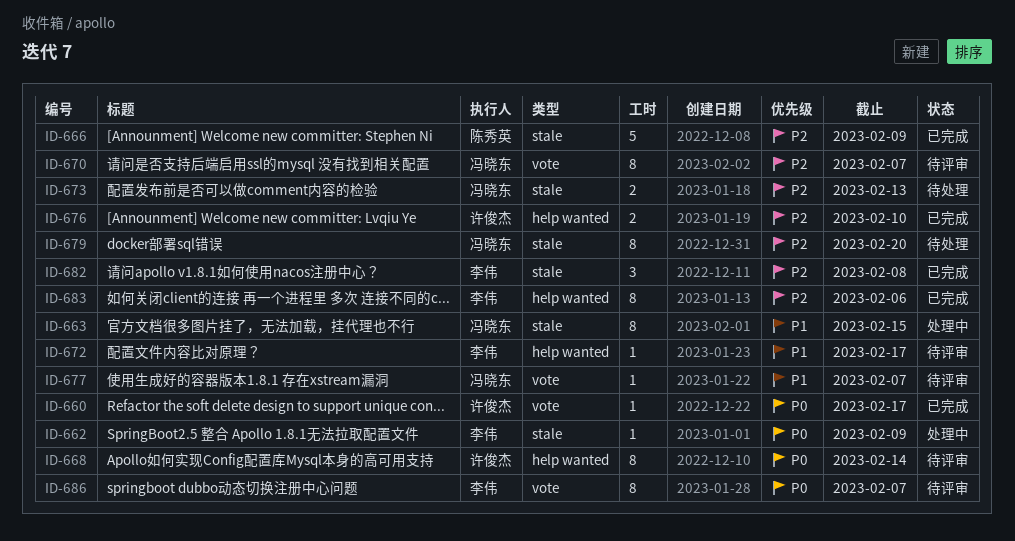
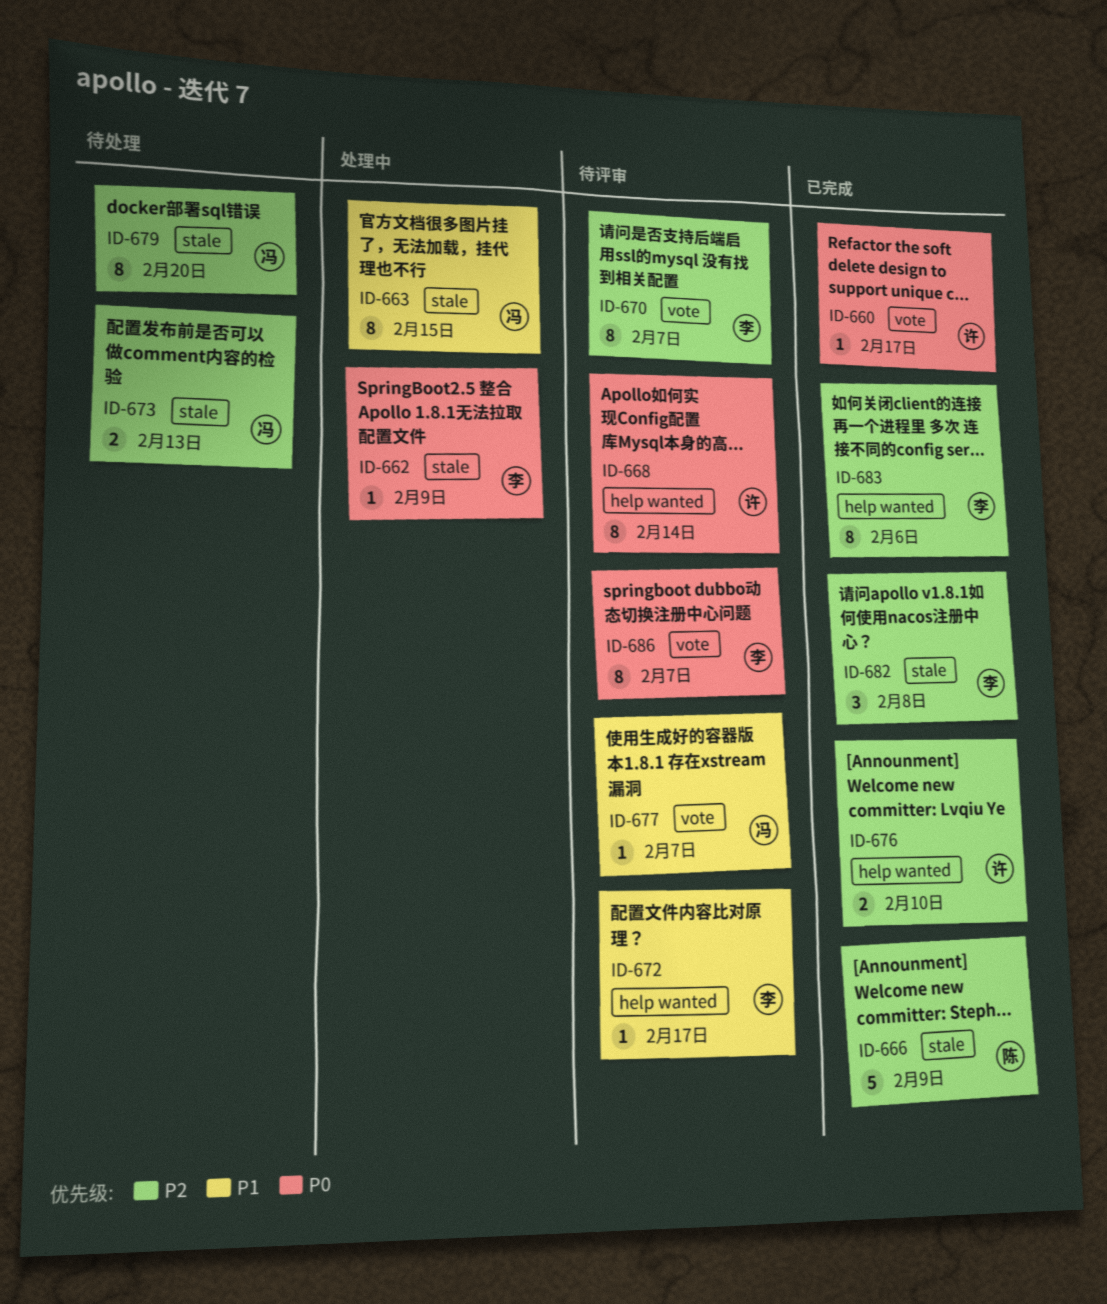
ID-670, owner: 冯晓东 -> 李伟

